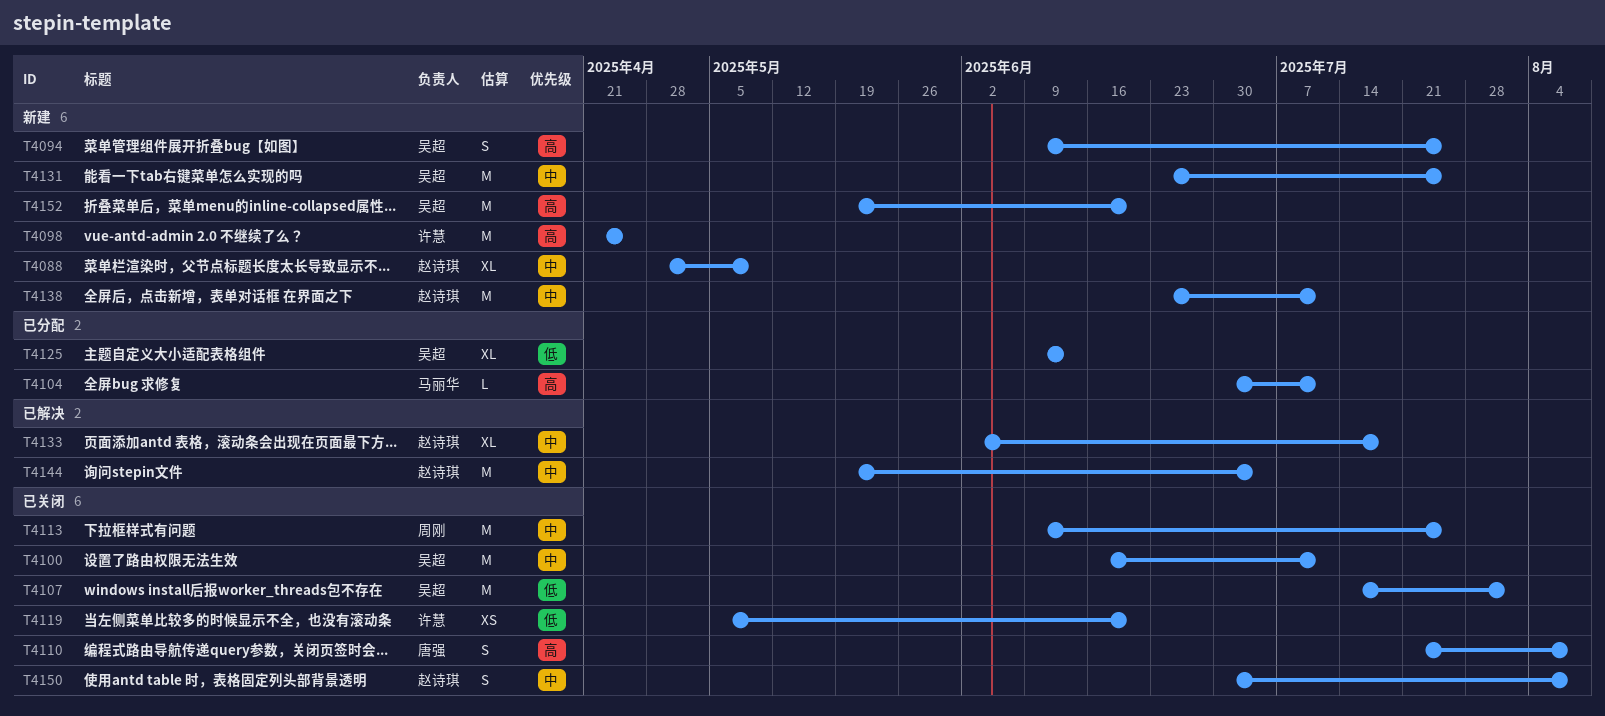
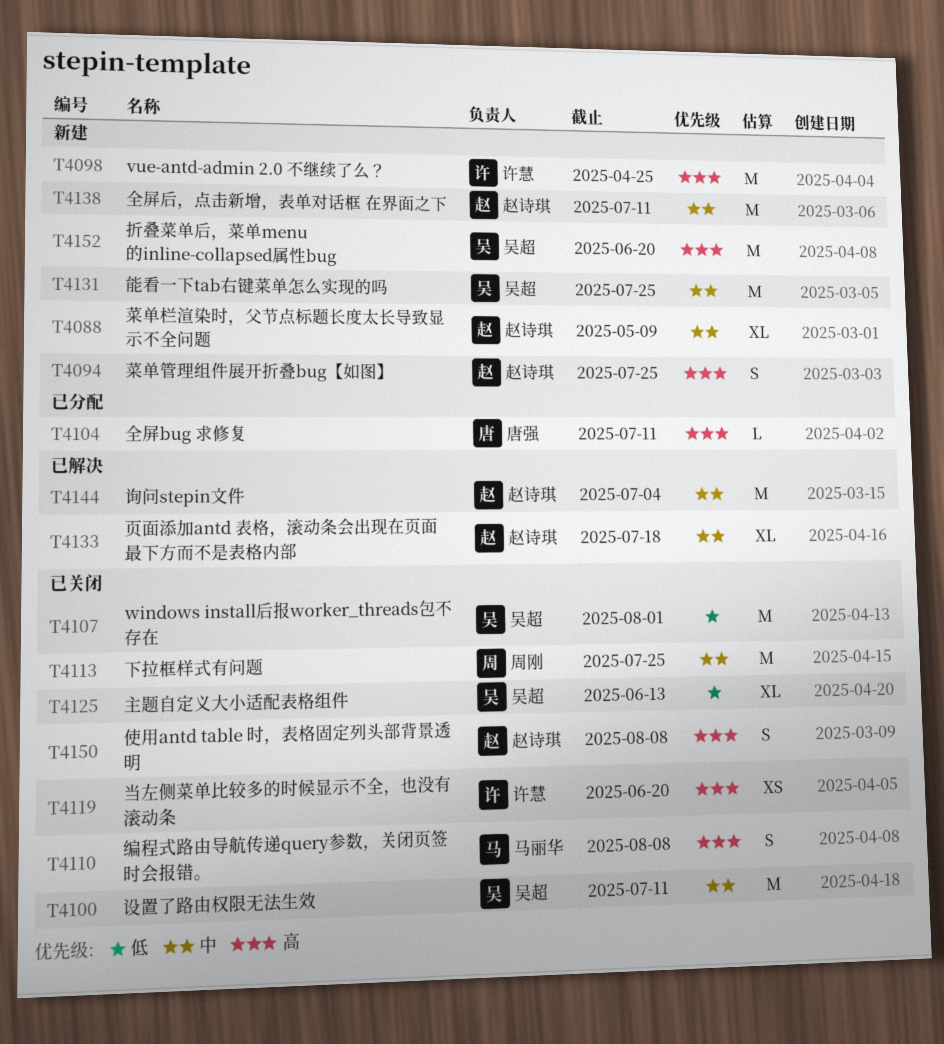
T4094, owner: 吴超 -> 赵诗琪
T4104, owner: 马丽华 -> 唐强
T4110, owner: 唐强 -> 马丽华
T4119, priority: 低 -> 高
T4125, status: 已分配 -> 已关闭
T4150, priority: 中 -> 高

